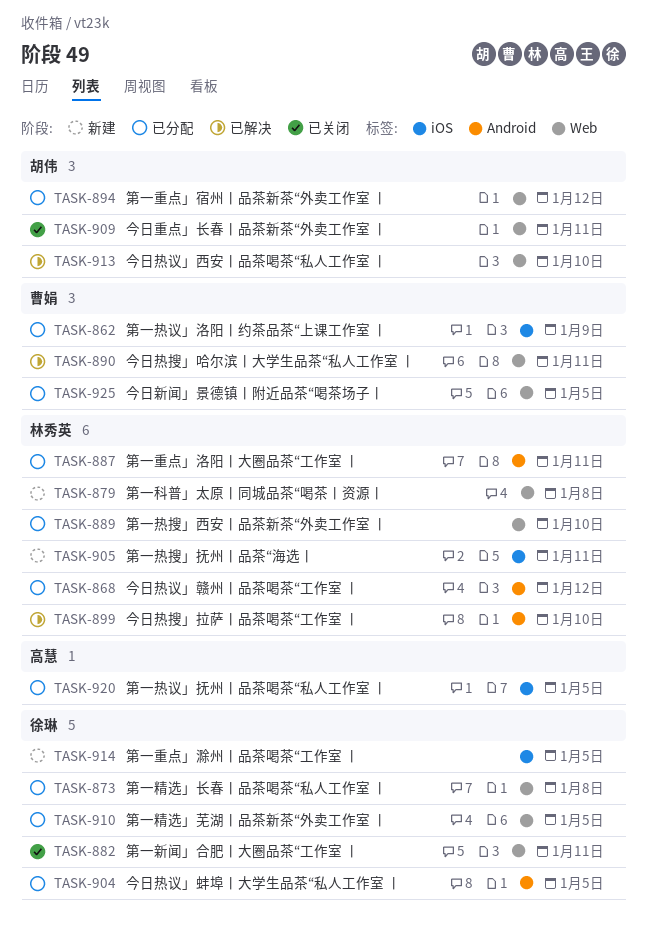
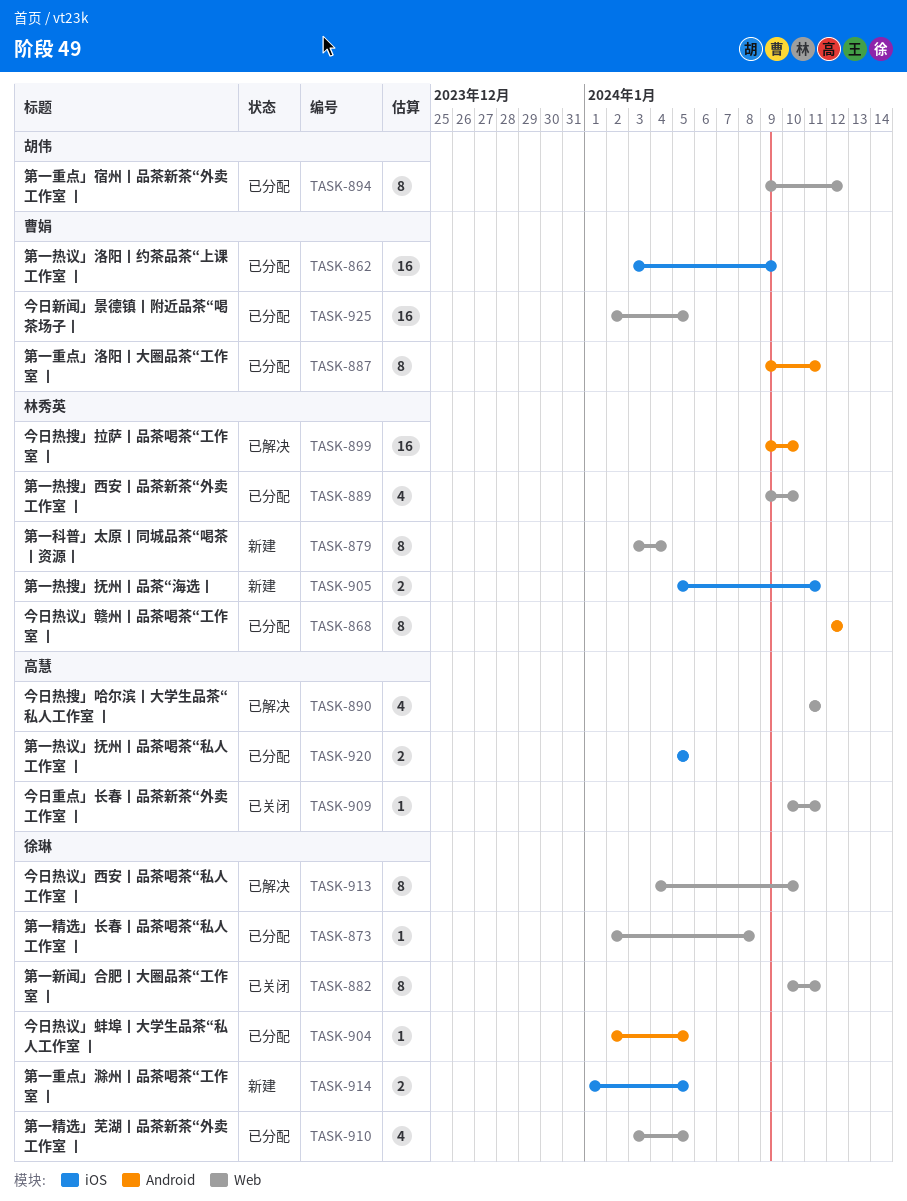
TASK-879, due: Jan 8 -> Jan 4
TASK-887, owner: 林秀英 -> 曹娟
TASK-890, owner: 曹娟 -> 高慧
TASK-909, owner: 胡伟 -> 高慧
TASK-913, owner: 胡伟 -> 徐琳

